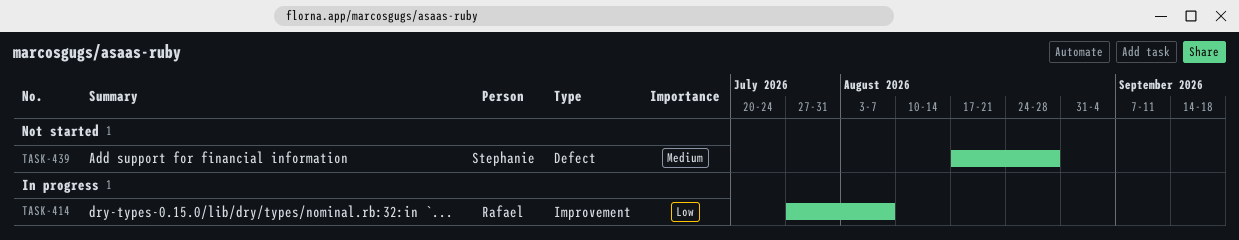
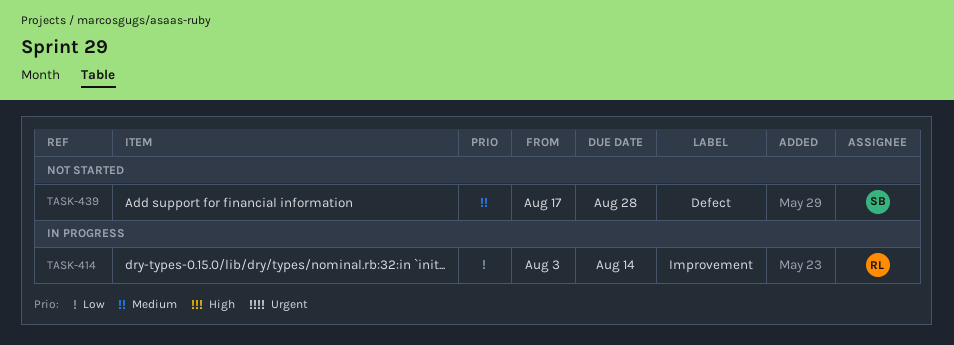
TASK-414, start: Jul 27 -> Aug 3
TASK-414, due: Aug 7 -> Aug 14

